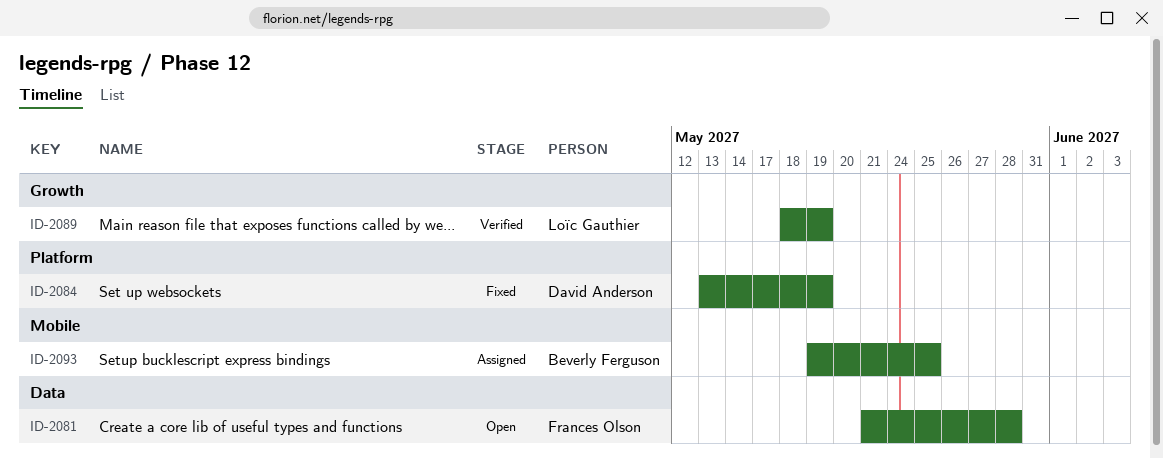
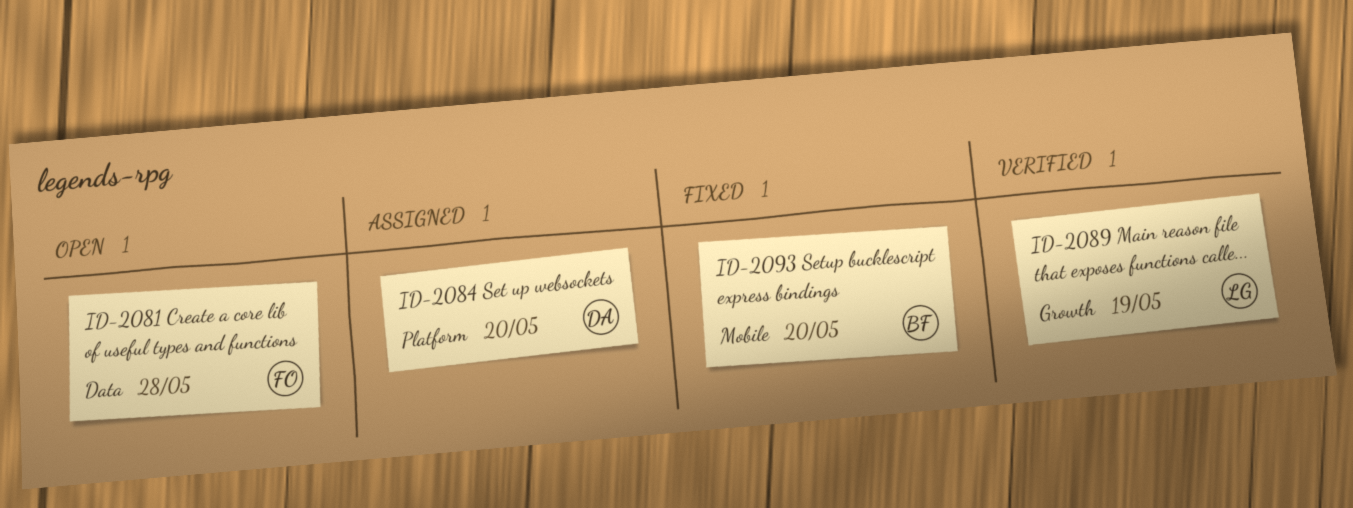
ID-2084, status: Fixed -> Assigned
ID-2084, due: May 19 -> May 20
ID-2093, status: Assigned -> Fixed
ID-2093, due: May 25 -> May 20

